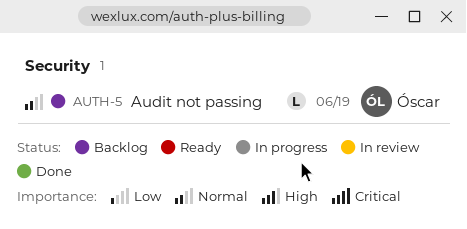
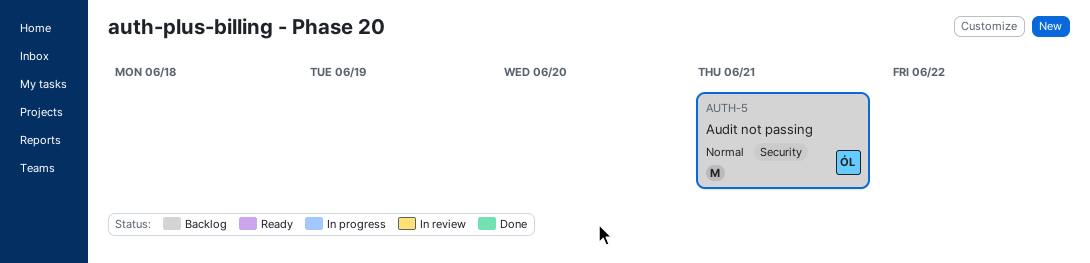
AUTH-5, estimate: L -> M
AUTH-5, due: Jun 19 -> Jun 21

